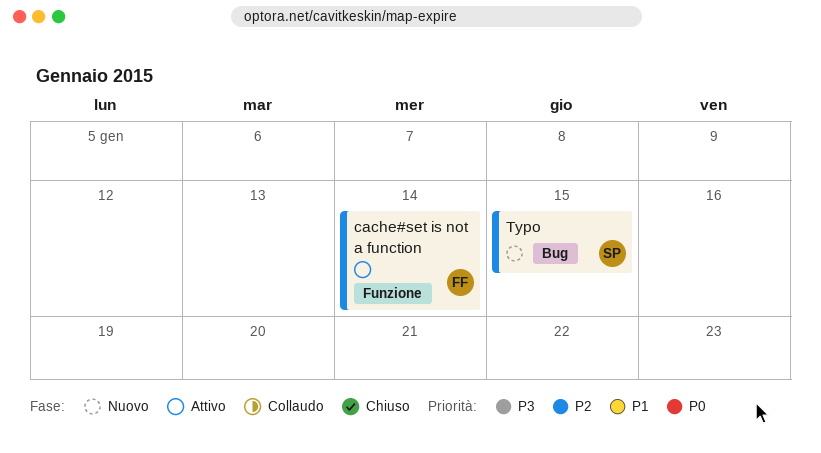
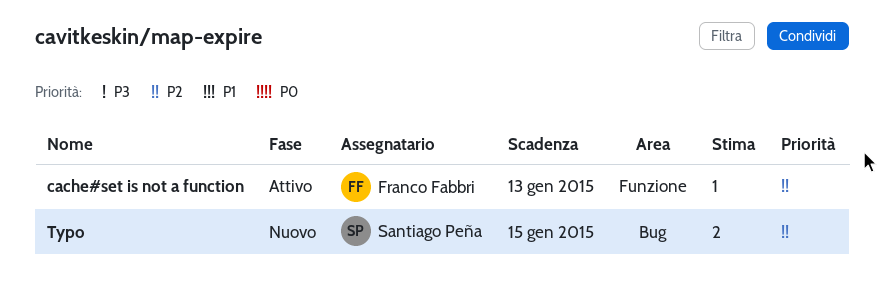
cache#set is not a function, due: Jan 14 -> Jan 13

